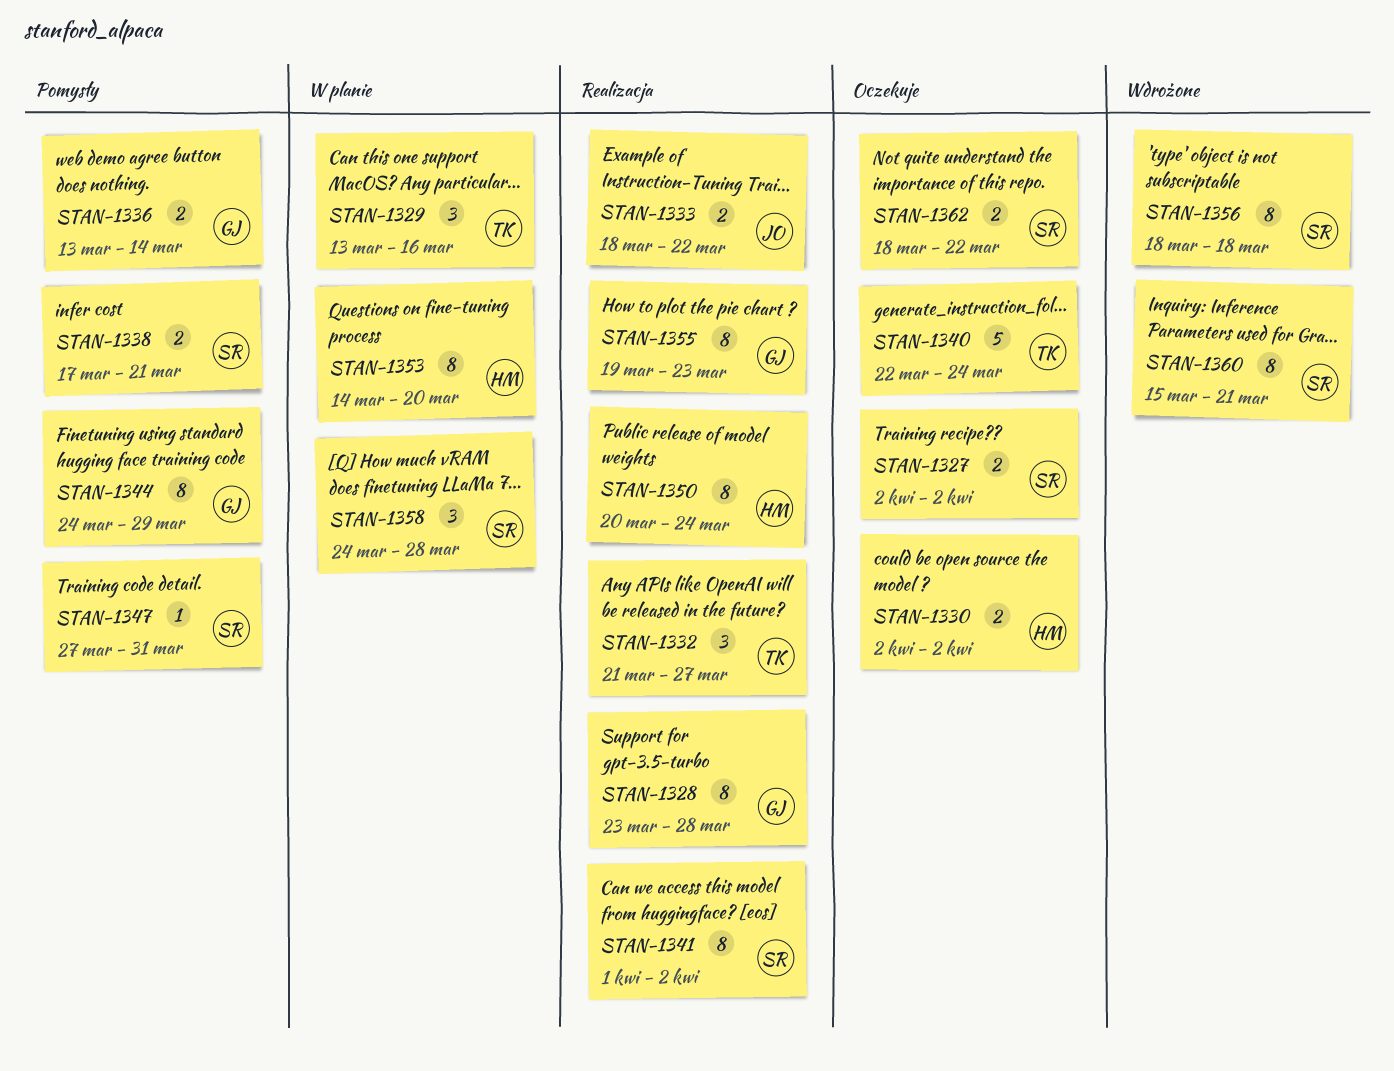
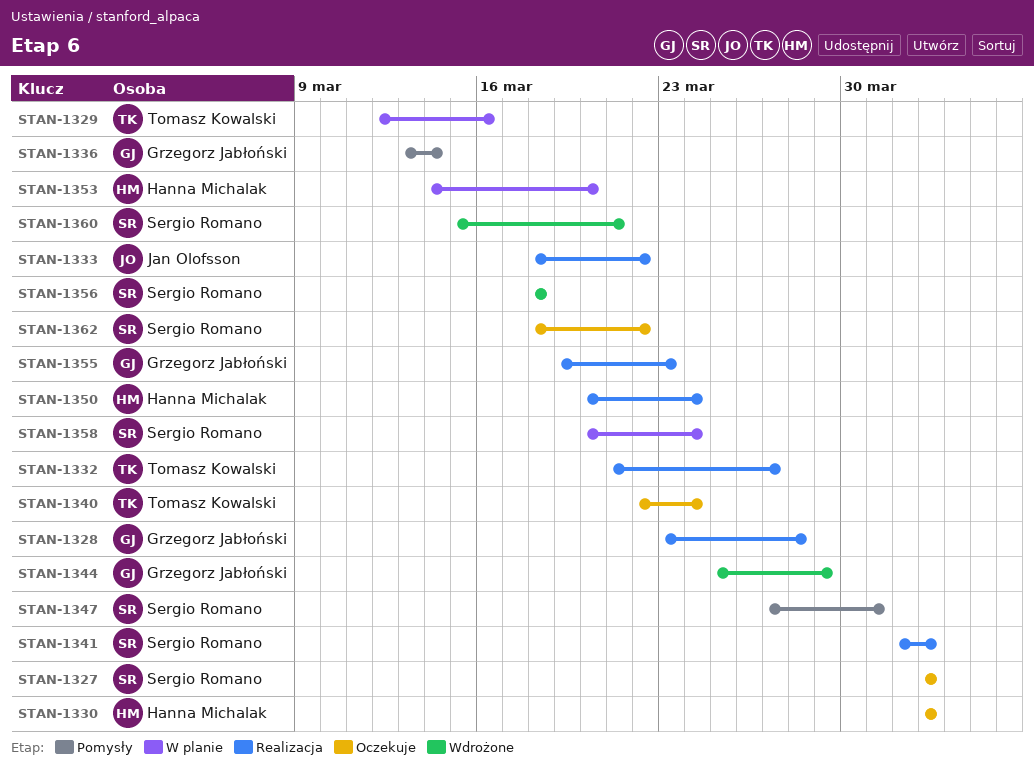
STAN-1329, start: Mar 13 -> Mar 12
STAN-1338: present -> none
STAN-1344, status: Pomysły -> Wdrożone
STAN-1344, start: Mar 24 -> Mar 25
STAN-1358, start: Mar 24 -> Mar 20
STAN-1358, due: Mar 28 -> Mar 24

